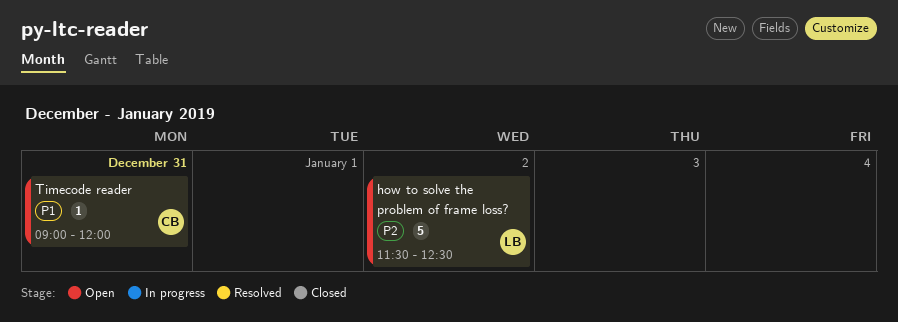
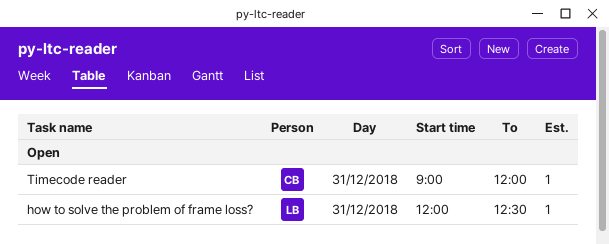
how to solve the problem of frame loss?, estimate: 5 -> 1
how to solve the problem of frame loss?, day: Jan 2 -> Dec 31
how to solve the problem of frame loss?, begins: 11:30 -> 12:00

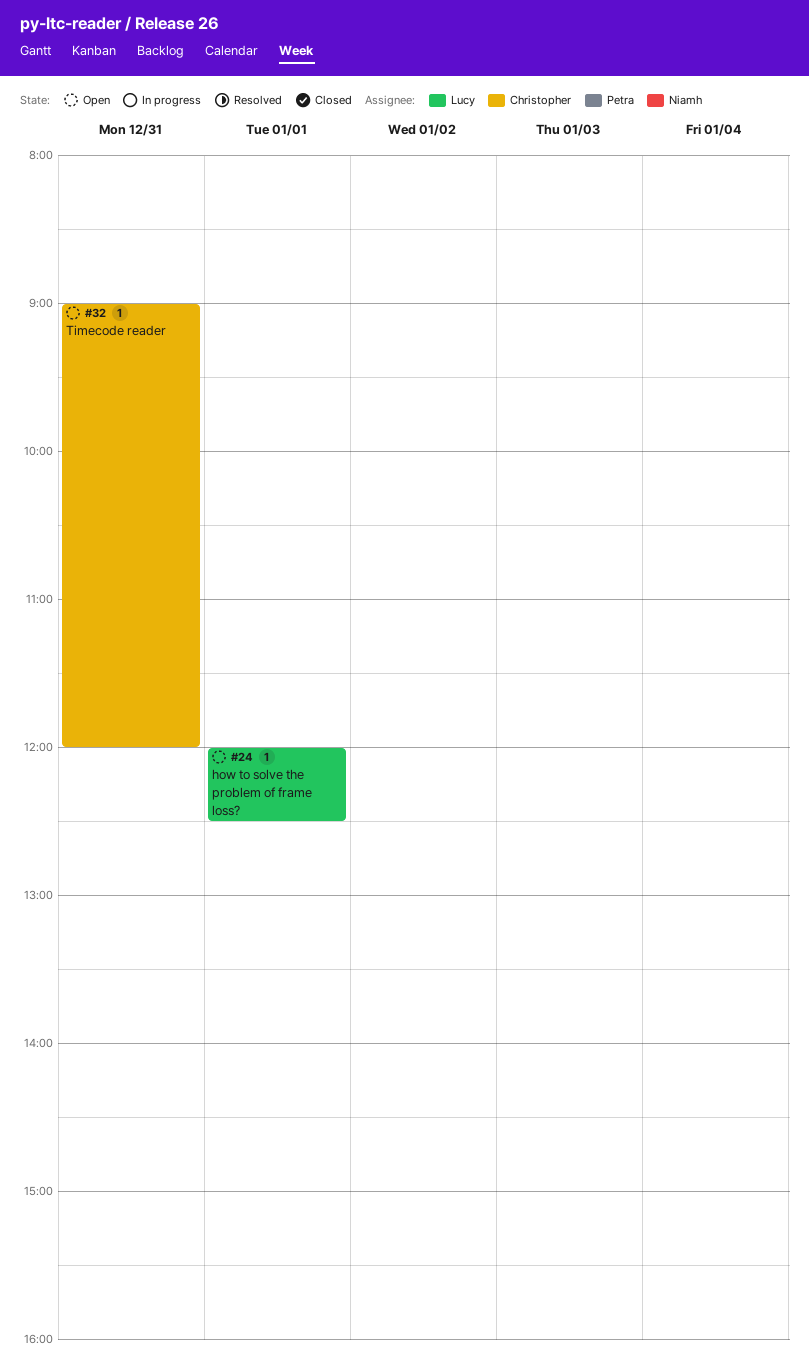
how to solve the problem of frame loss?, day: Dec 31 -> Jan 1

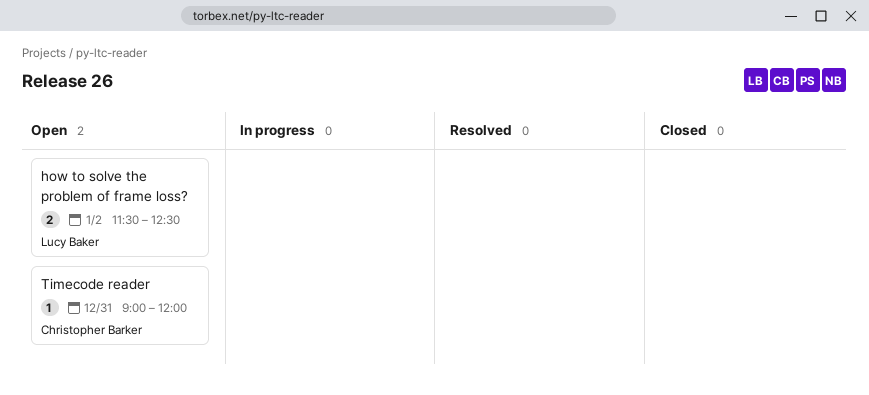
how to solve the problem of frame loss?, estimate: 1 -> 2
how to solve the problem of frame loss?, day: Jan 1 -> Jan 2
how to solve the problem of frame loss?, begins: 12:00 -> 11:30

